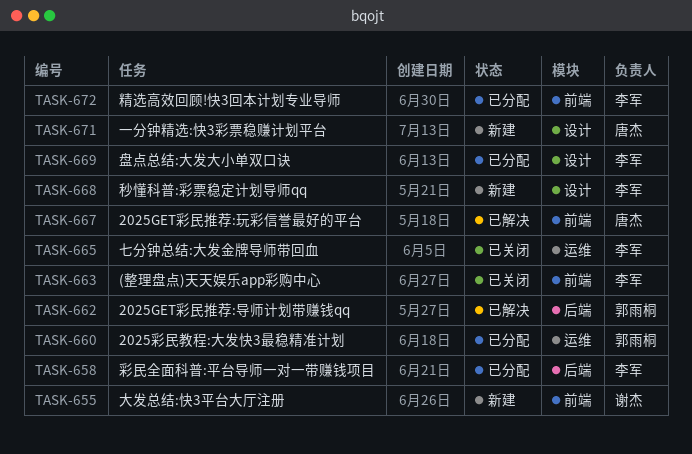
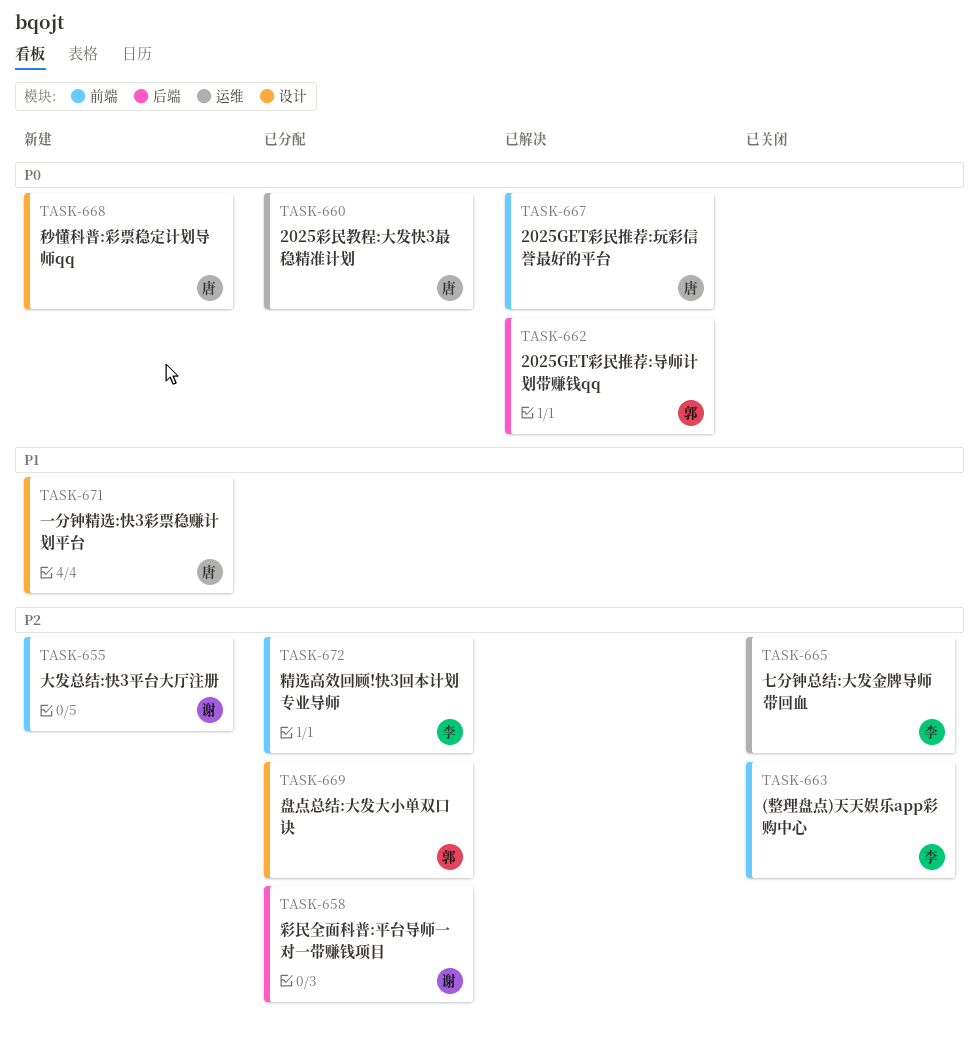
TASK-658, owner: 李军 -> 谢杰
TASK-660, owner: 郭雨桐 -> 唐杰
TASK-668, owner: 李军 -> 唐杰
TASK-669, owner: 李军 -> 郭雨桐

